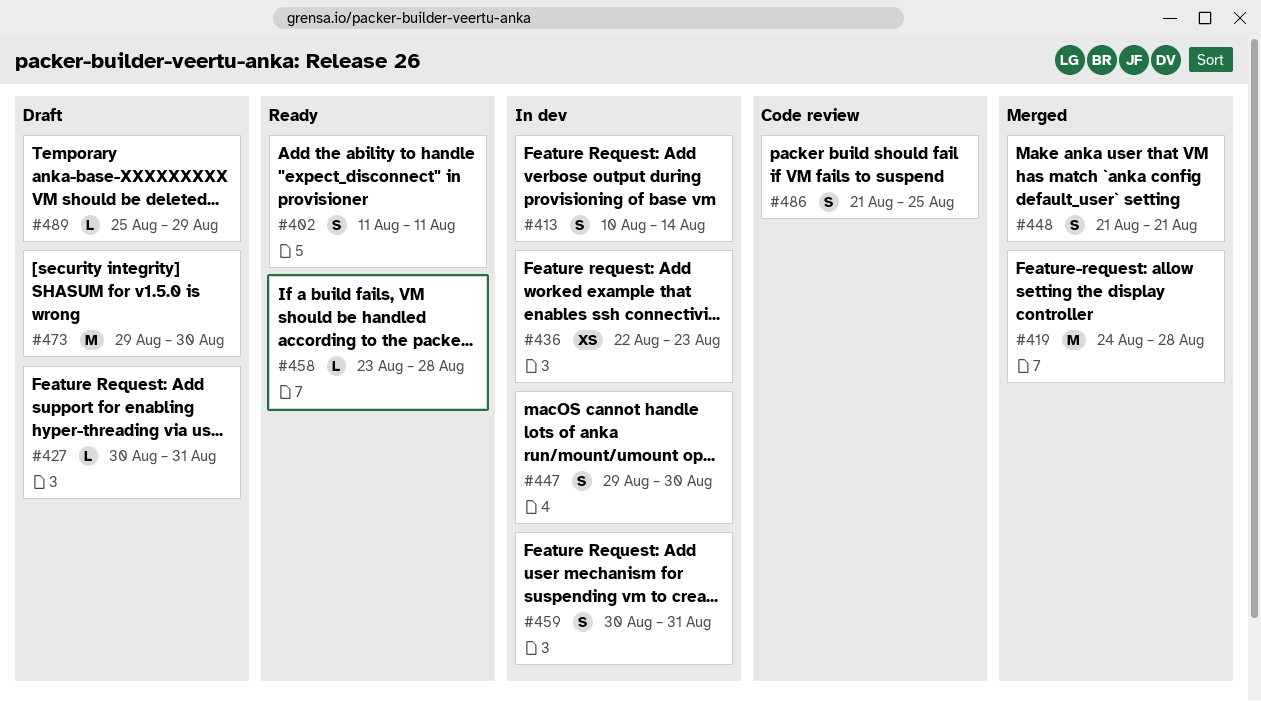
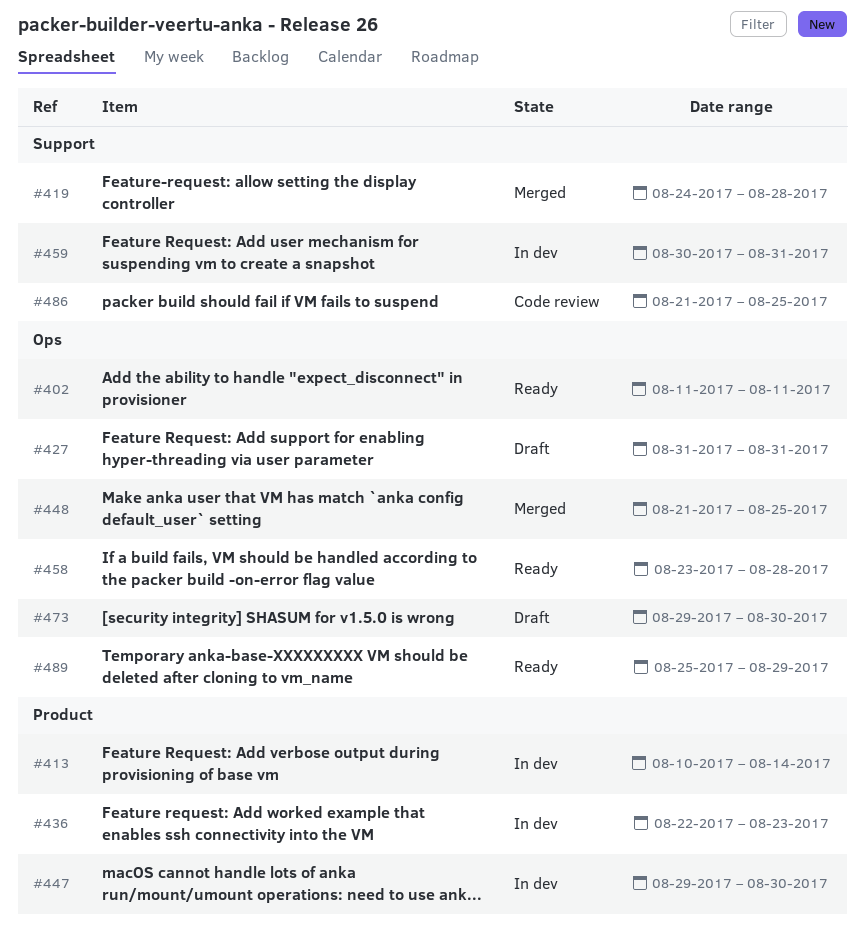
#427, start: Aug 30 -> Aug 31
#448, due: Aug 21 -> Aug 25
#489, status: Draft -> Ready

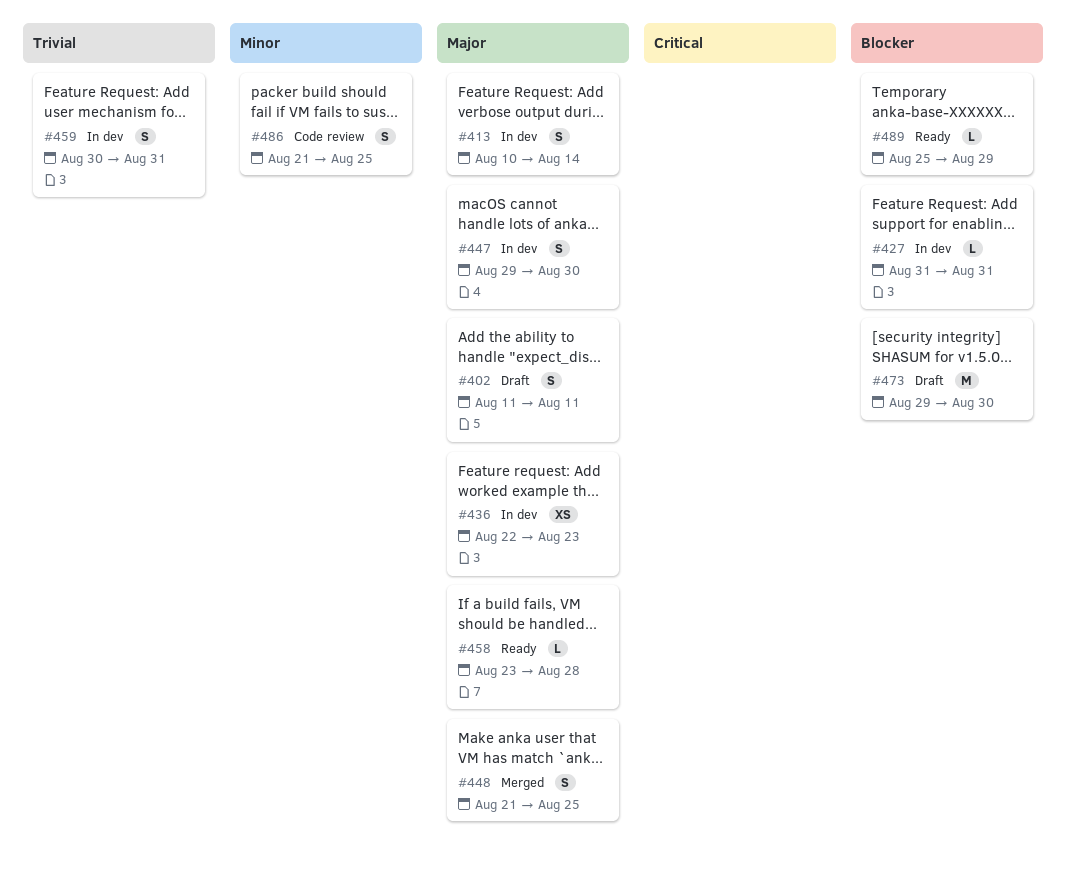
#402, status: Ready -> Draft
#419: present -> none
#427, status: Draft -> In dev

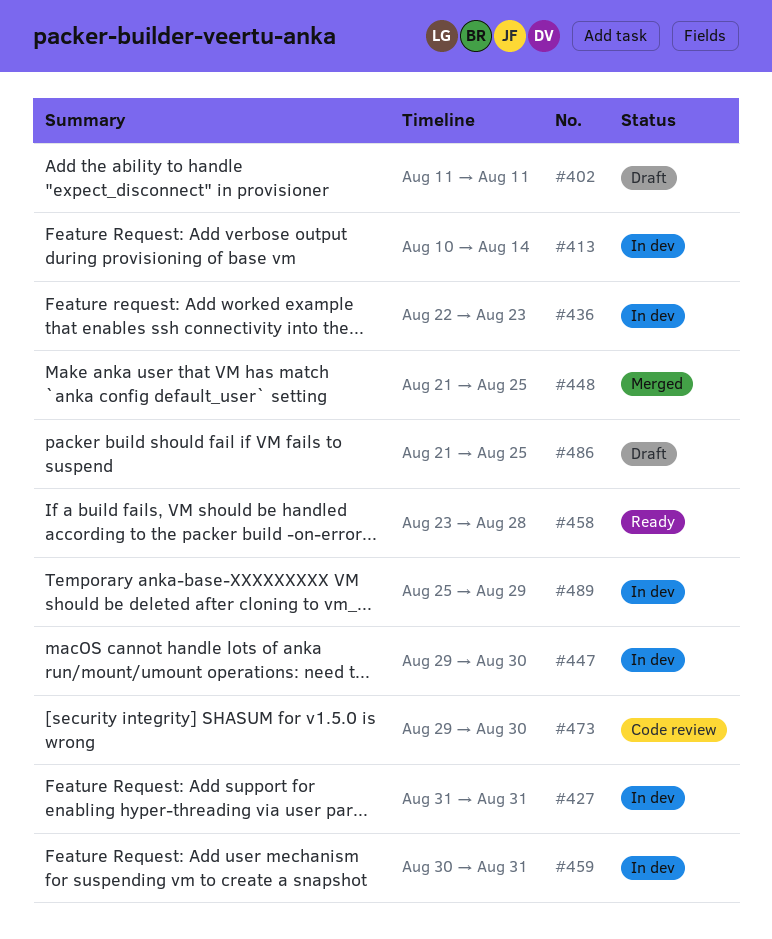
#473, status: Draft -> Code review
#486, status: Code review -> Draft
#489, status: Ready -> In dev

